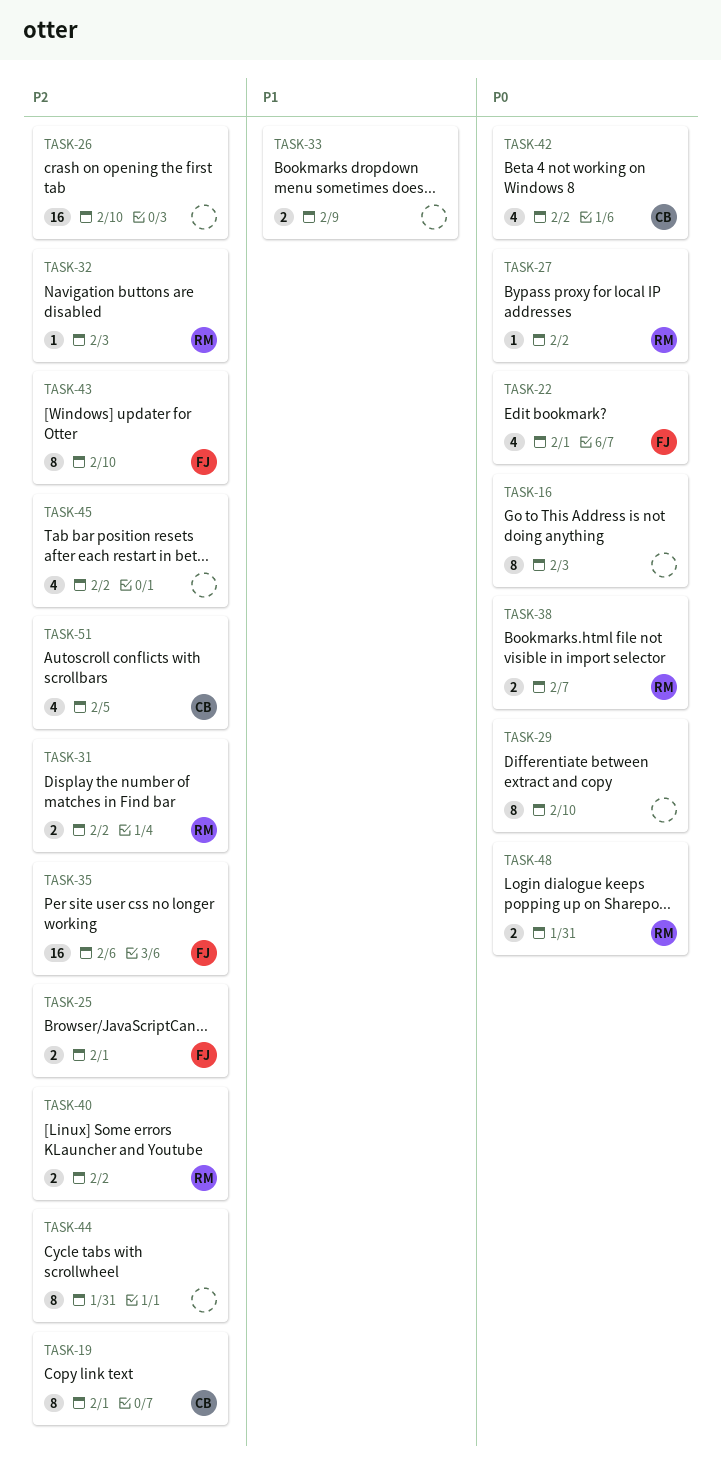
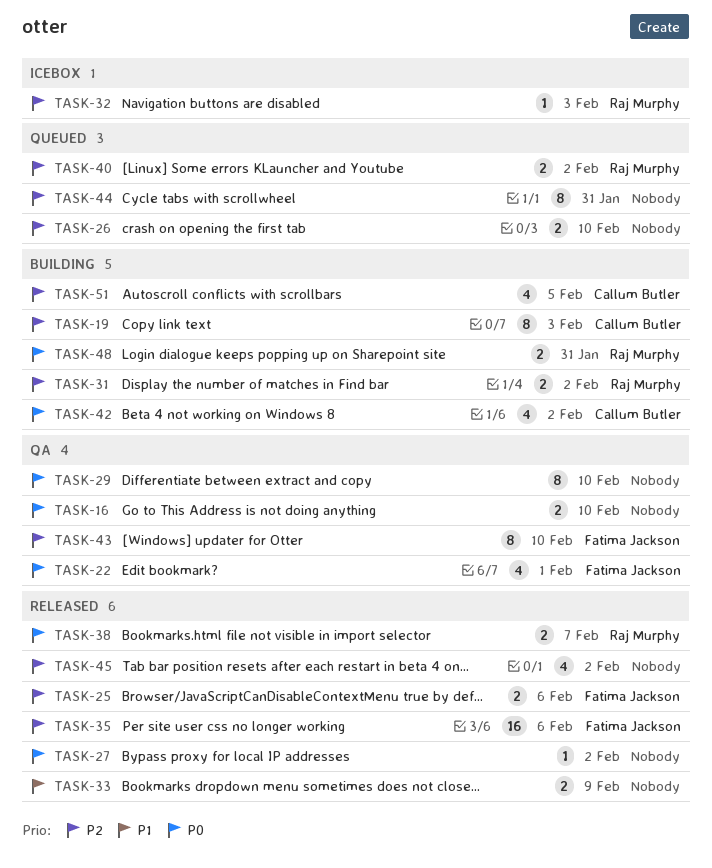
TASK-16, estimate: 8 -> 2
TASK-16, due: Feb 3 -> Feb 10
TASK-19, due: Feb 1 -> Feb 3
TASK-25, due: Feb 1 -> Feb 6
TASK-26, estimate: 16 -> 2
TASK-27, owner: Raj Murphy -> none

